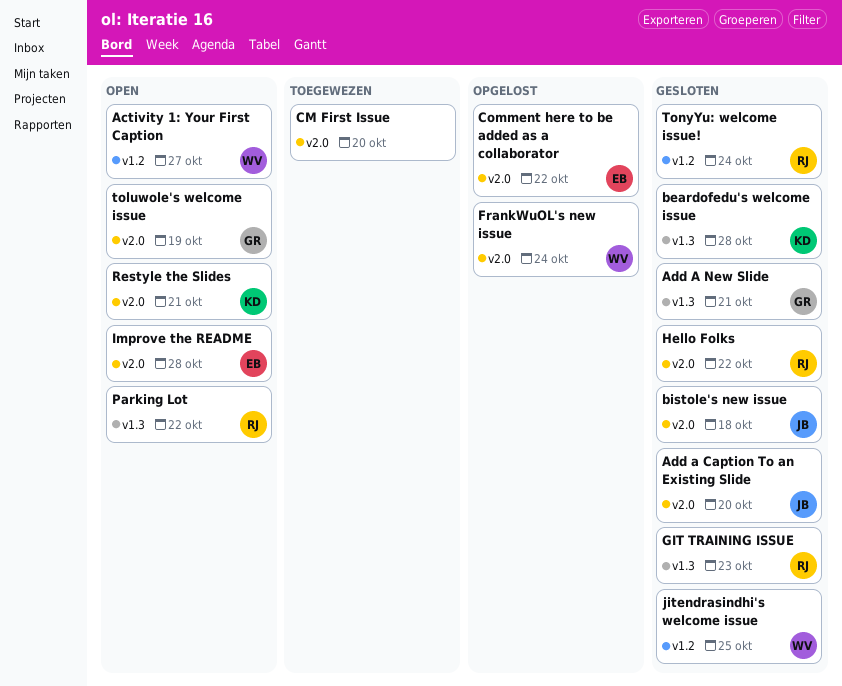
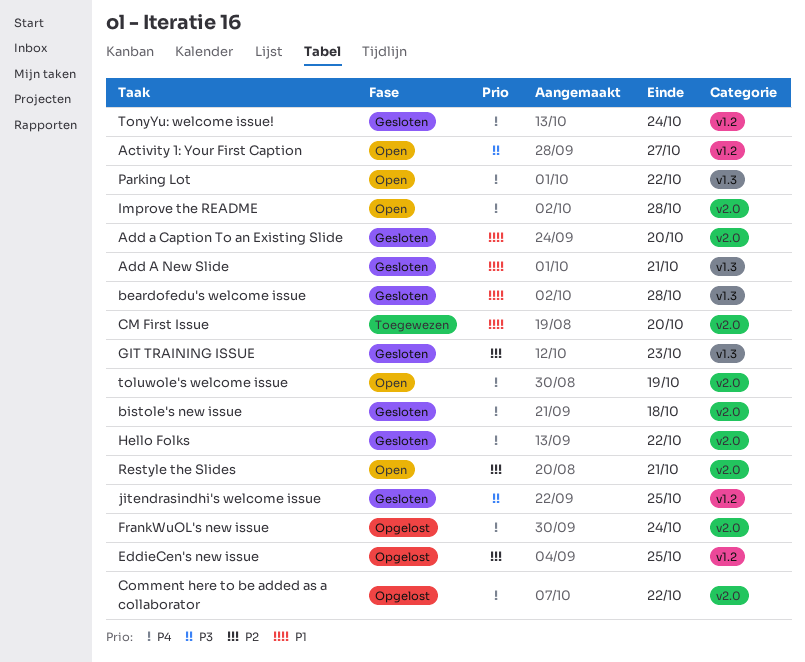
EddieCen's new issue: none -> present

